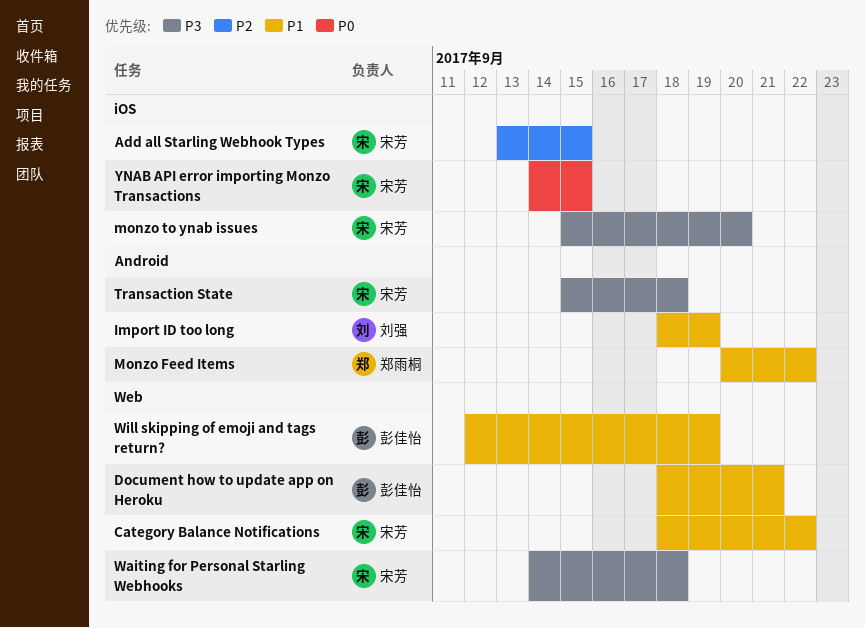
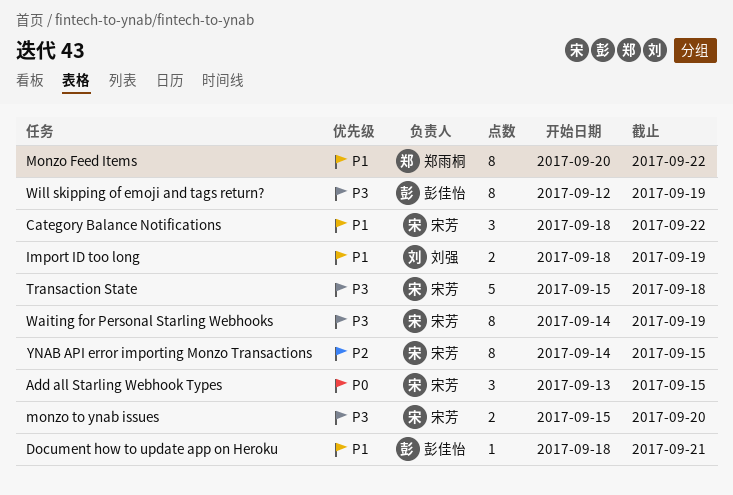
Add all Starling Webhook Types, priority: P2 -> P0
Waiting for Personal Starling Webhooks, due: Sep 18 -> Sep 19
Will skipping of emoji and tags return?, priority: P1 -> P3
YNAB API error importing Monzo Transactions, priority: P0 -> P2

